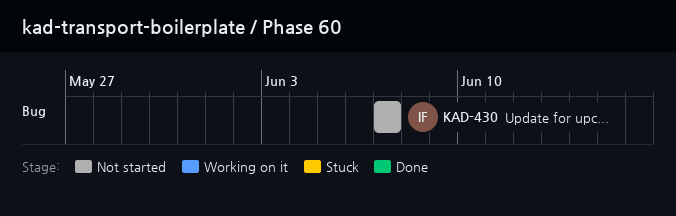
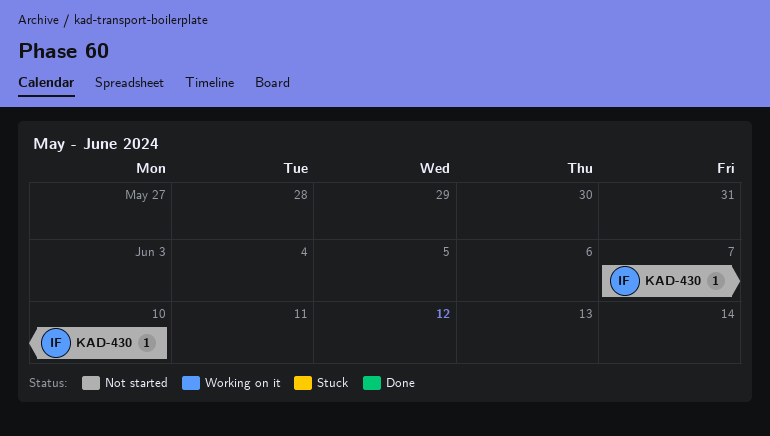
KAD-430, due: Jun 7 -> Jun 10

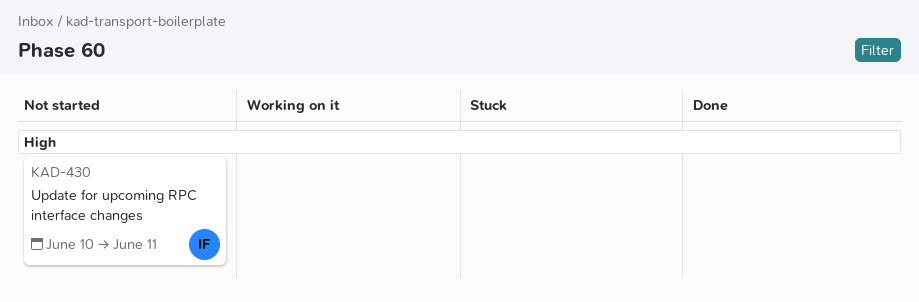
KAD-430, start: Jun 7 -> Jun 10
KAD-430, due: Jun 10 -> Jun 11

